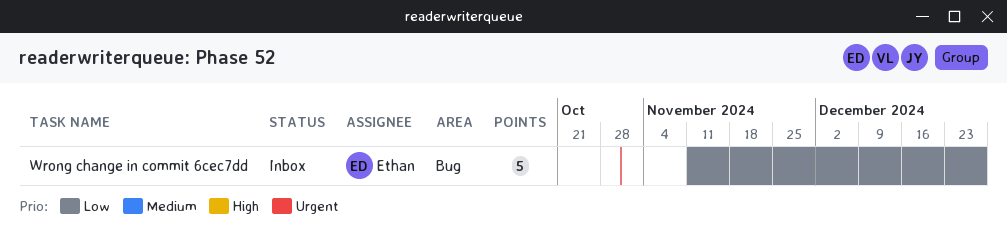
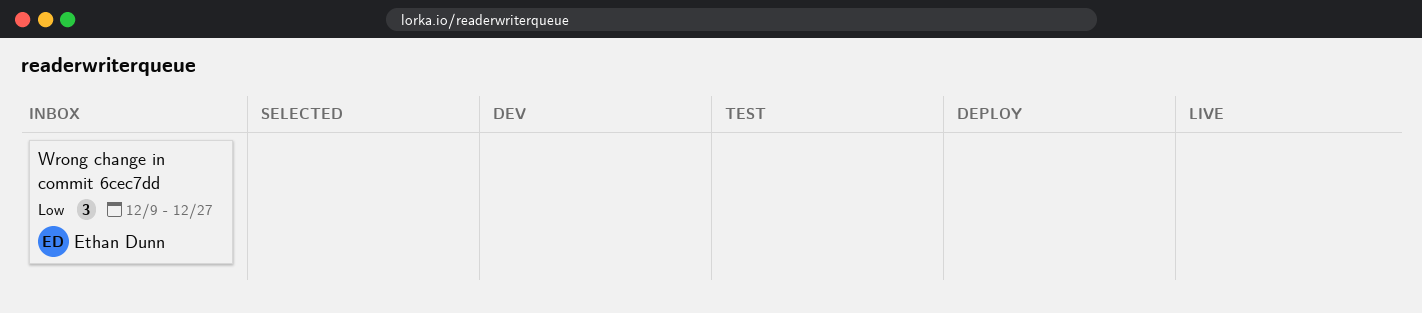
Wrong change in commit 6cec7dd, estimate: 5 -> 3
Wrong change in commit 6cec7dd, start: Nov 11 -> Dec 9

